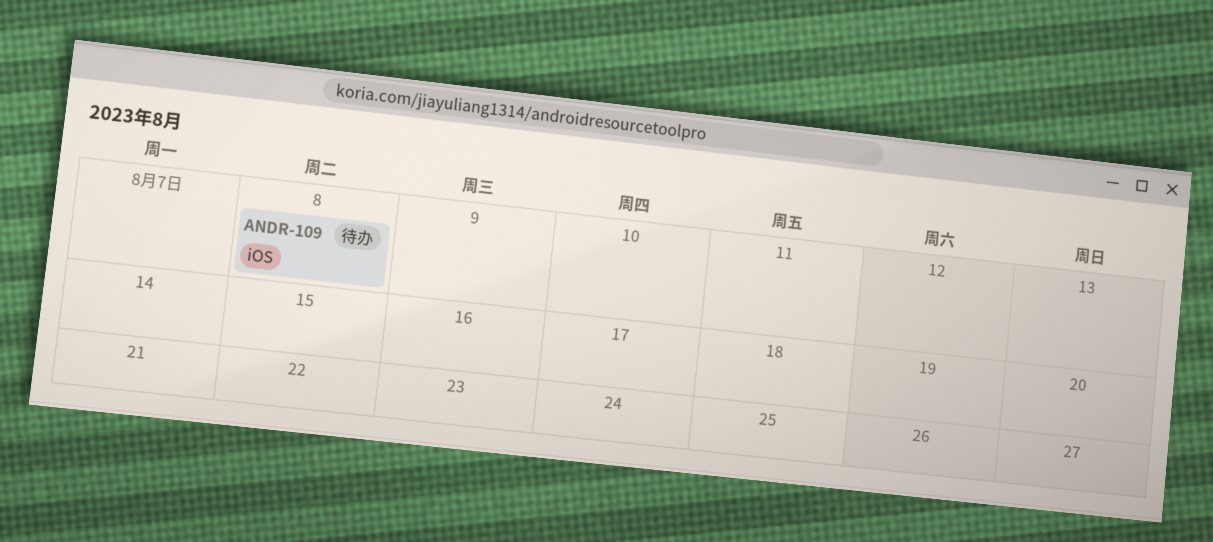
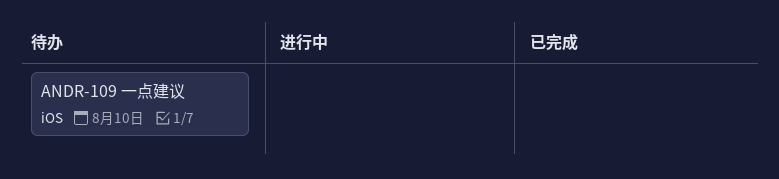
ANDR-109, due: Aug 8 -> Aug 10

